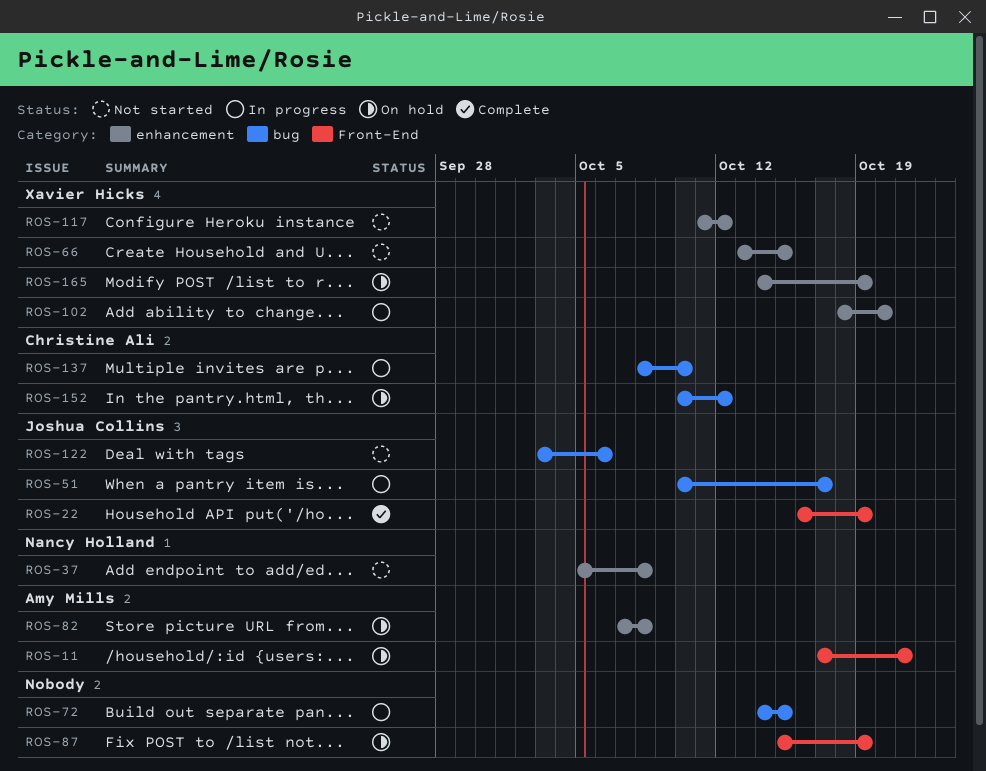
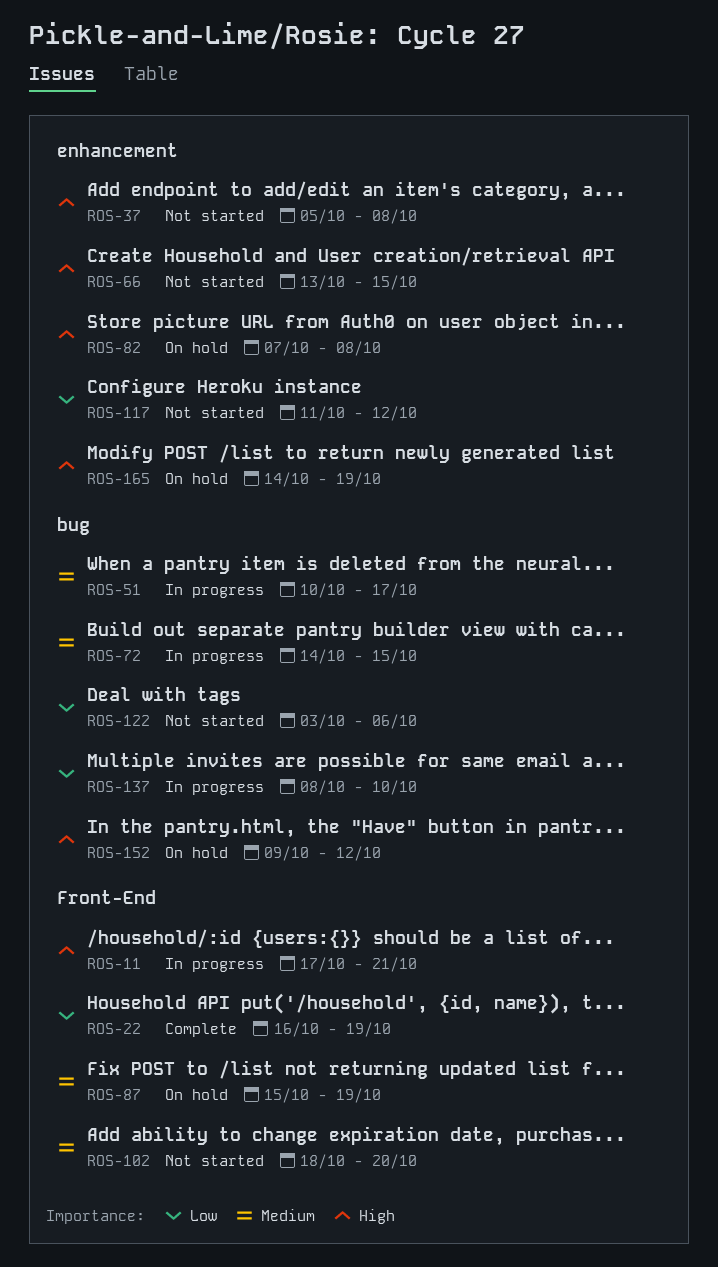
ROS-11, status: On hold -> In progress
ROS-102, status: In progress -> Not started
ROS-102, label: enhancement -> Front-End
ROS-152, start: Oct 10 -> Oct 9

